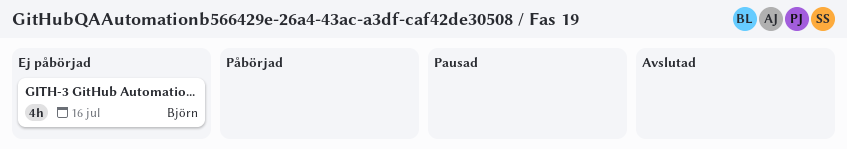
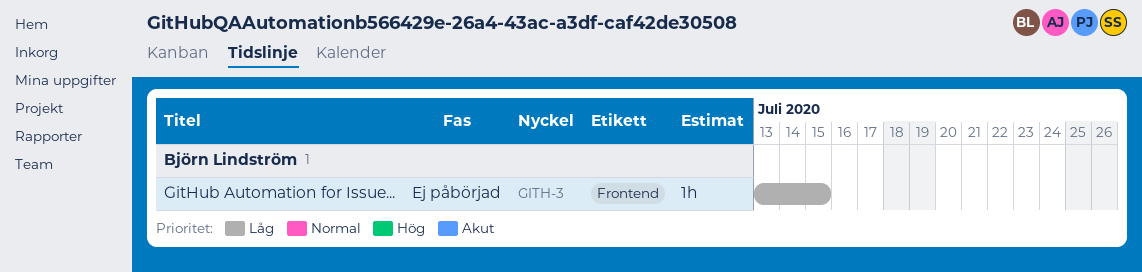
GITH-3, estimate: 4h -> 1h
GITH-3, due: Jul 16 -> Jul 15

